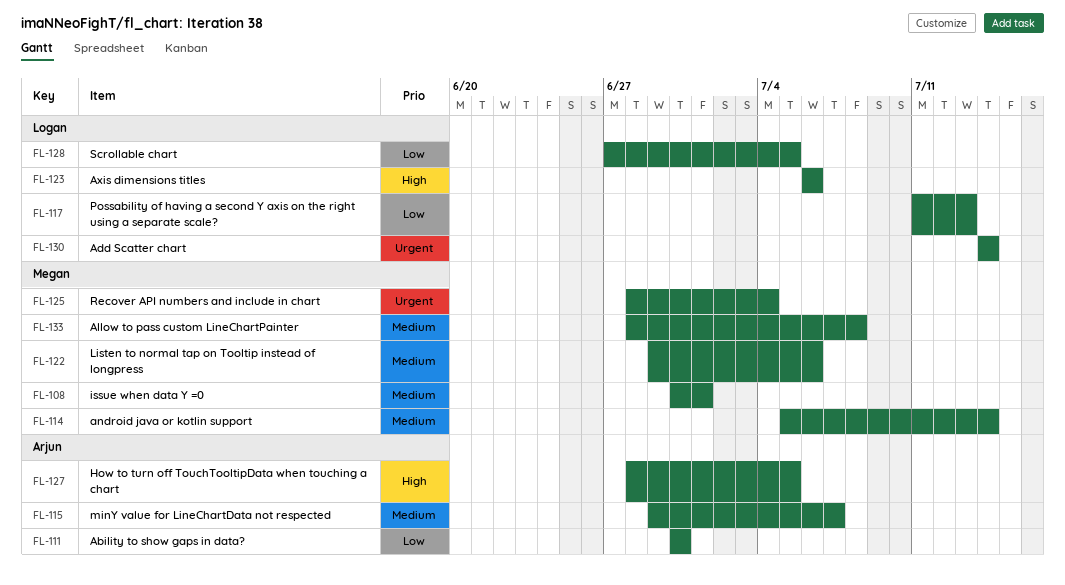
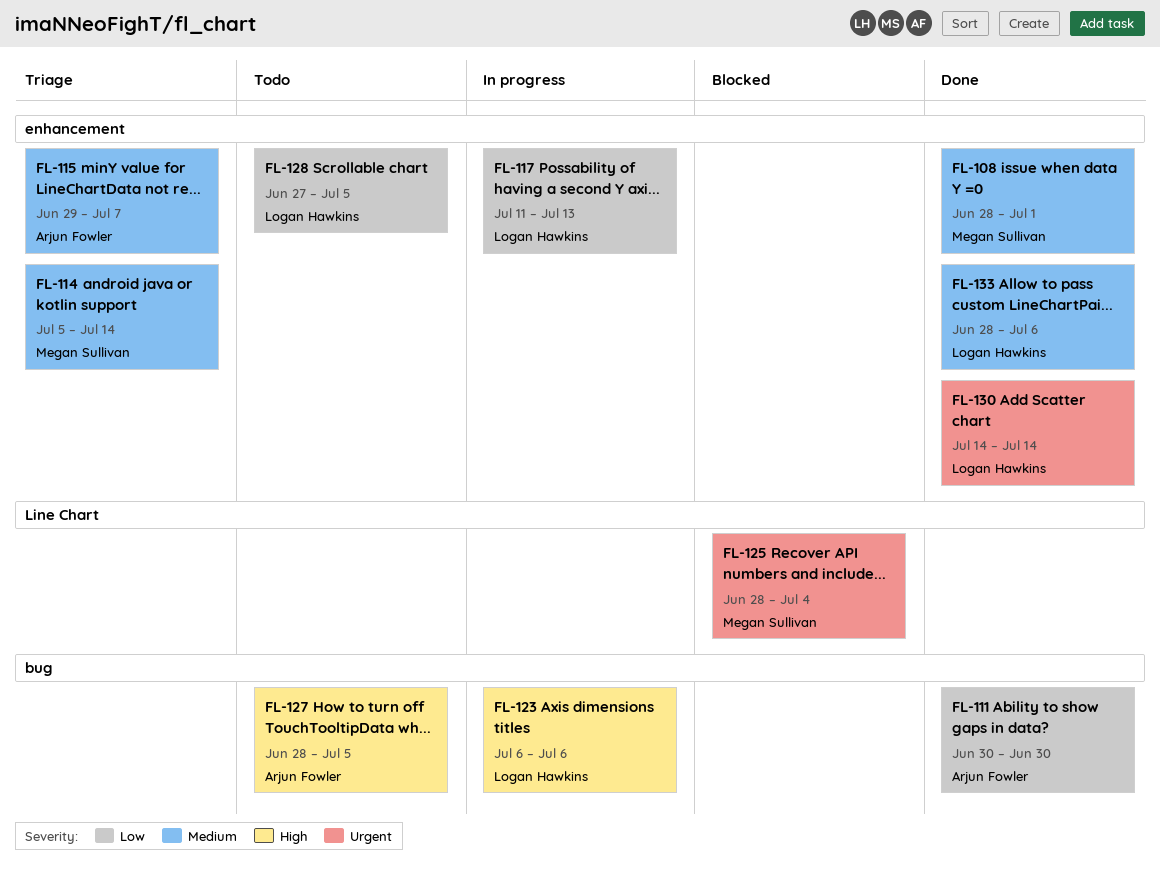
FL-108, start: Jun 30 -> Jun 28
FL-122: present -> none
FL-133, owner: Megan Sullivan -> Logan Hawkins
FL-133, due: Jul 8 -> Jul 6

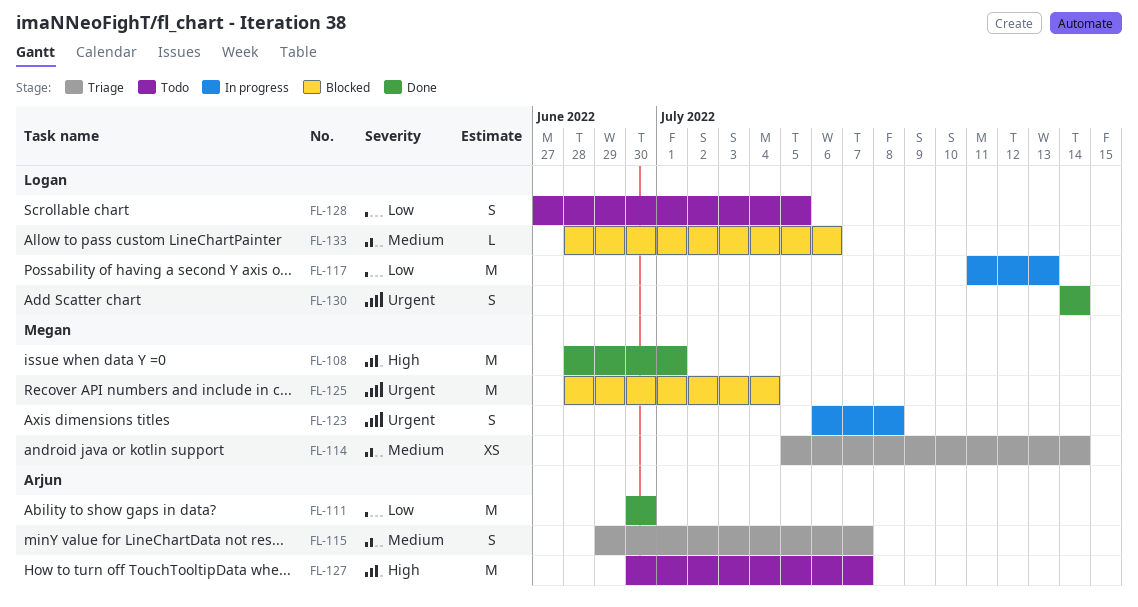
FL-108, priority: Medium -> High
FL-123, owner: Logan Hawkins -> Megan Sullivan
FL-123, priority: High -> Urgent
FL-123, due: Jul 6 -> Jul 8
FL-127, start: Jun 28 -> Jun 30
FL-127, due: Jul 5 -> Jul 7
FL-133, status: Done -> Blocked

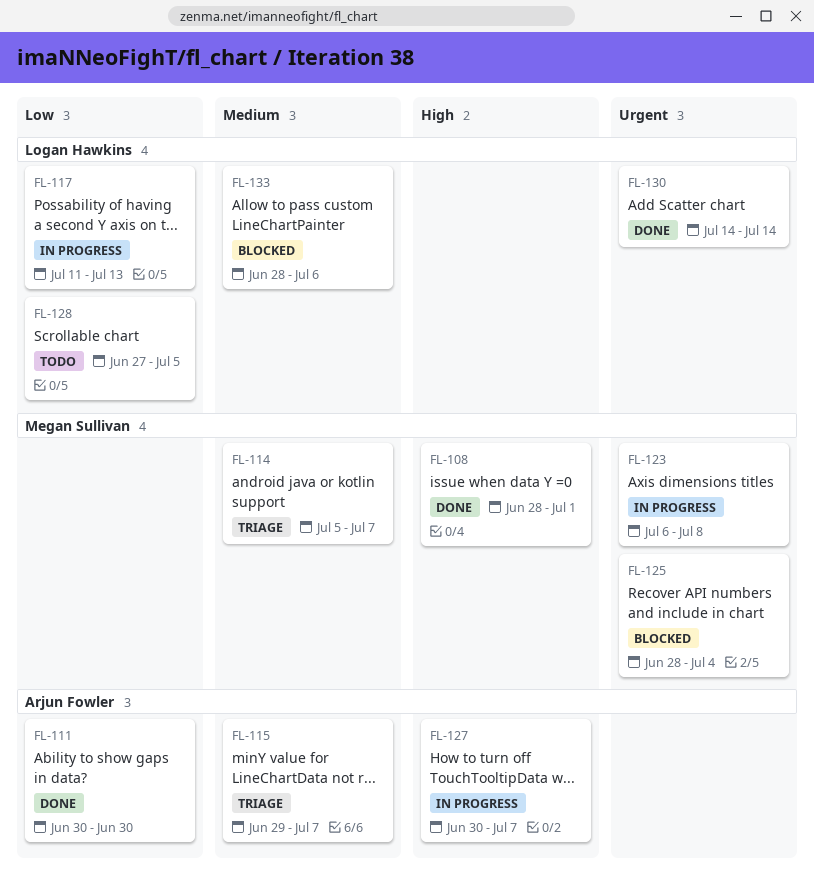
FL-114, due: Jul 14 -> Jul 7
FL-127, status: Todo -> In progress

